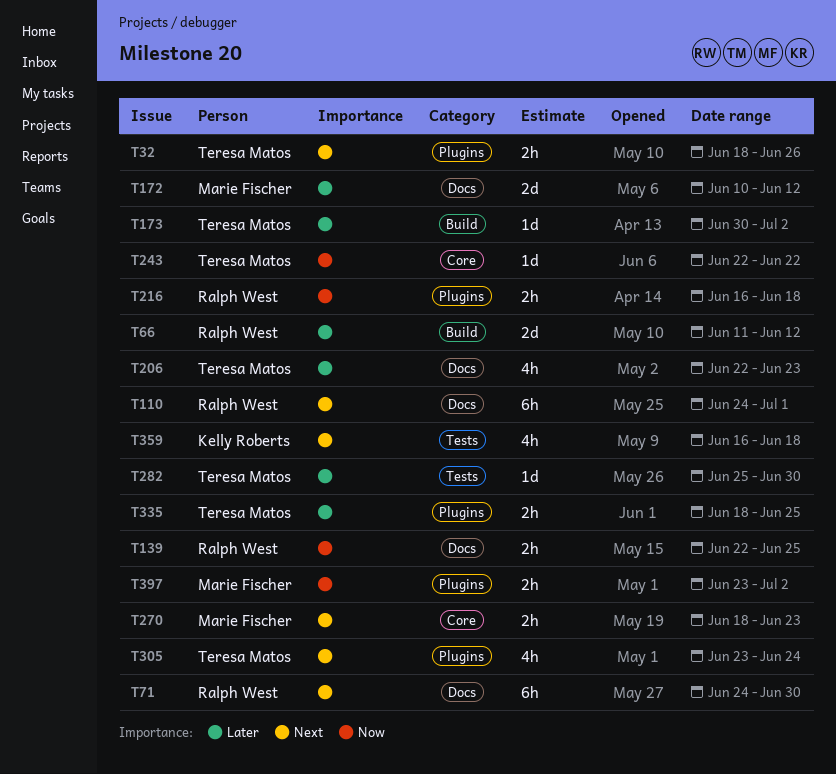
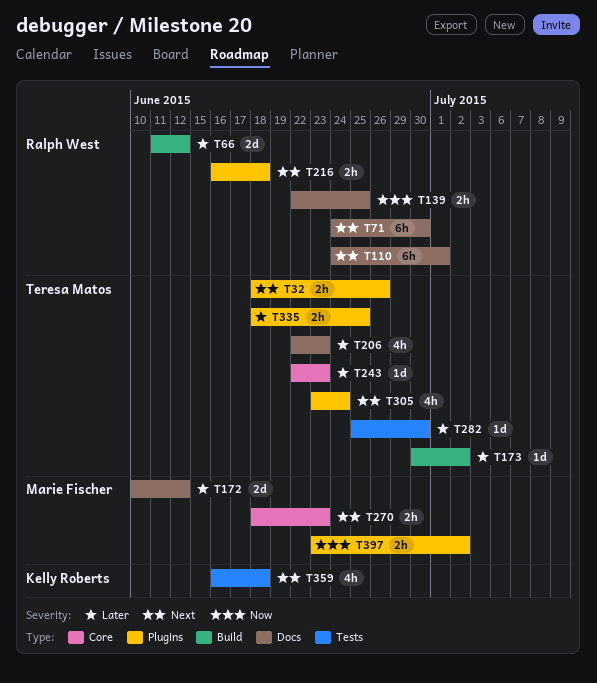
T216, priority: Now -> Next
T243, priority: Now -> Later
T243, due: Jun 22 -> Jun 23

